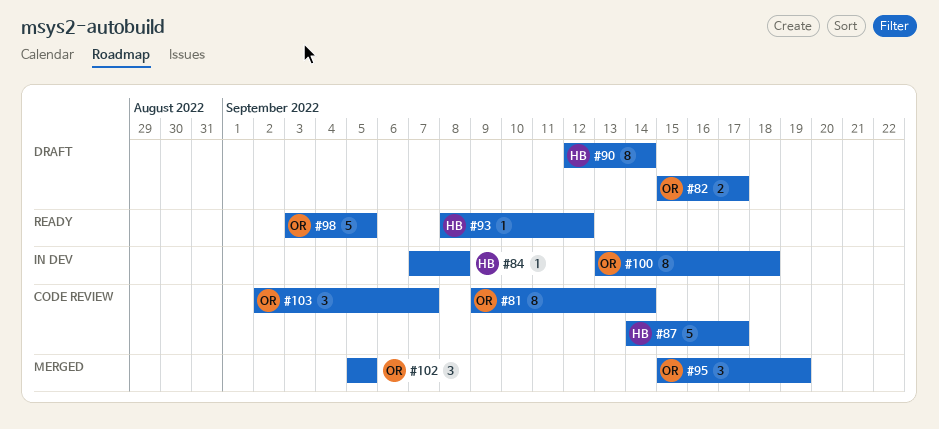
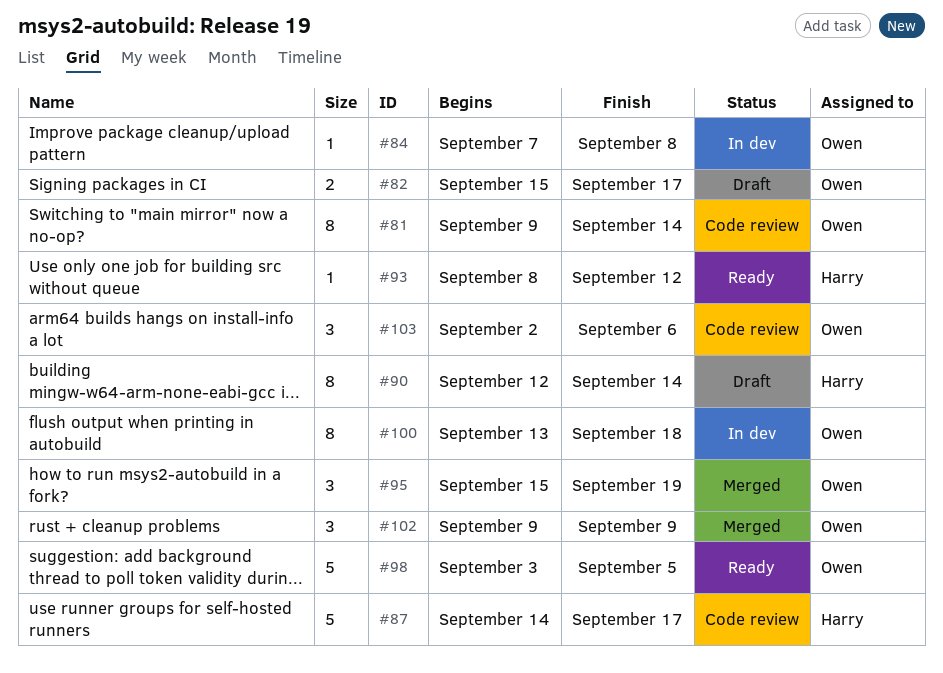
#84, owner: Harry -> Owen
#102, start: Sep 5 -> Sep 9
#102, due: Sep 5 -> Sep 9
#103, due: Sep 7 -> Sep 6

